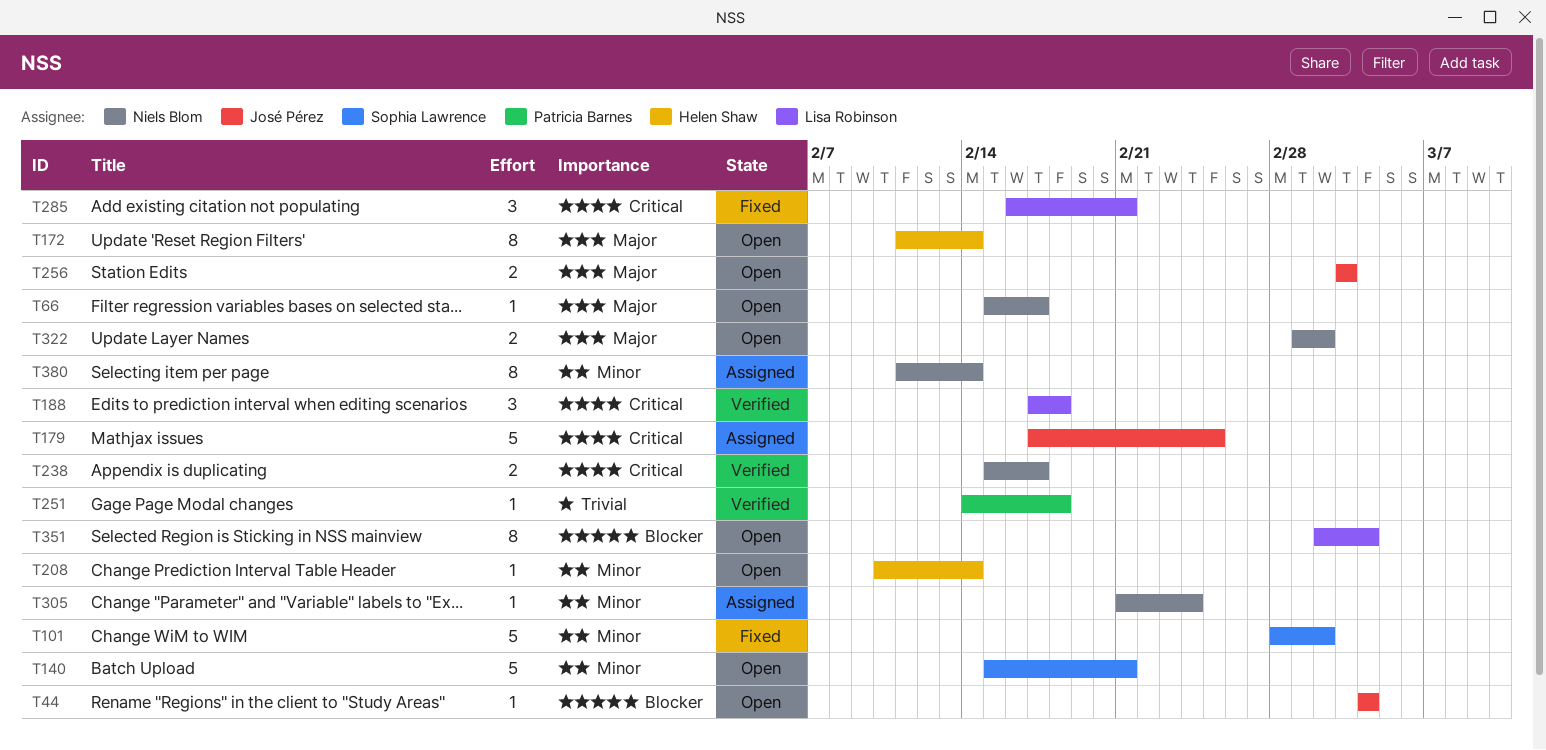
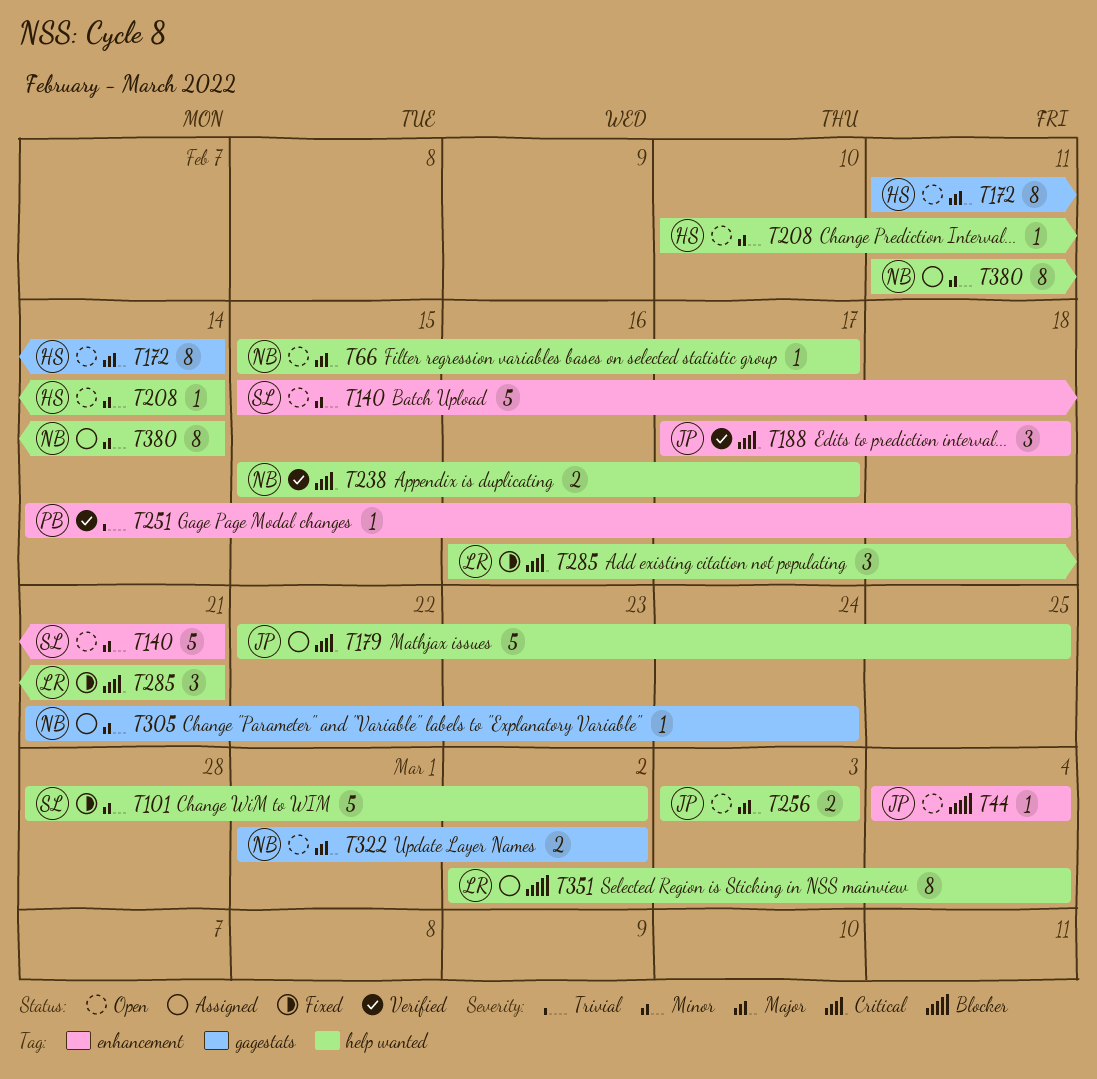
T179, start: Feb 17 -> Feb 22
T188, owner: Lisa Robinson -> José Pérez
T351, status: Open -> Assigned

